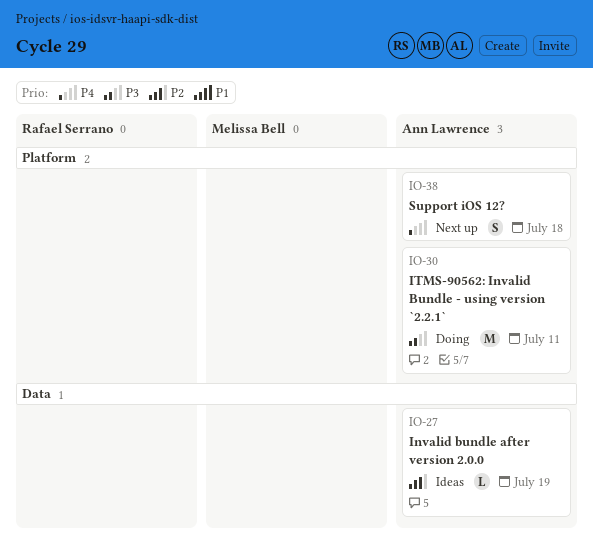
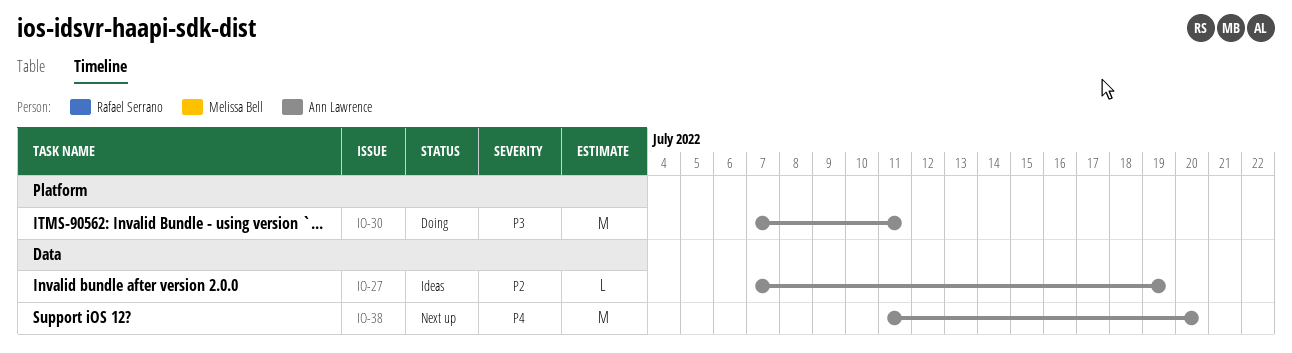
IO-38, label: Platform -> Data
IO-38, estimate: S -> M
IO-38, due: Jul 18 -> Jul 20

